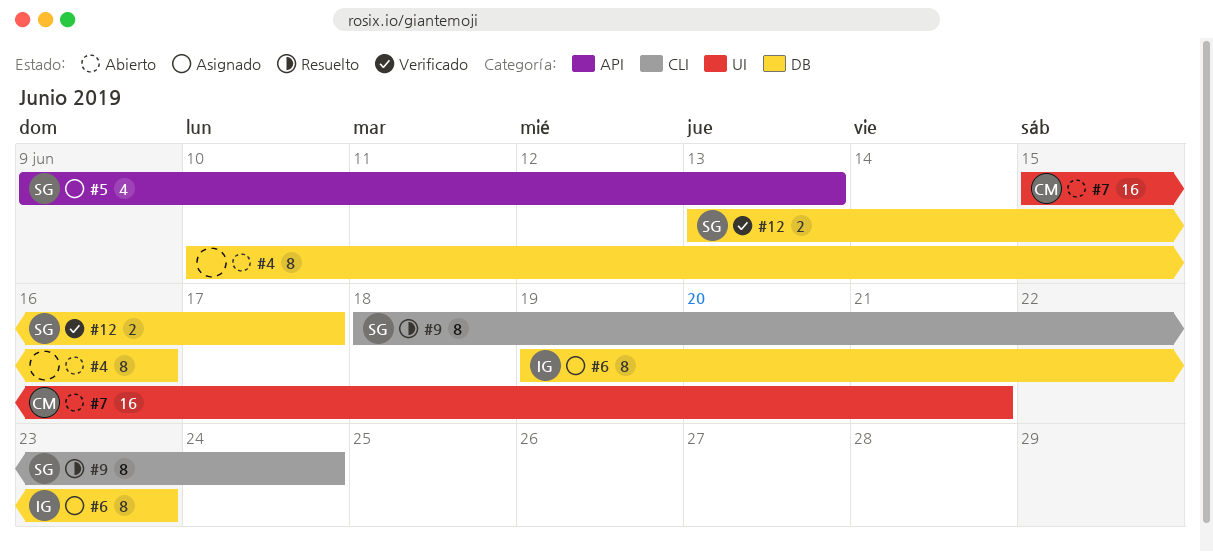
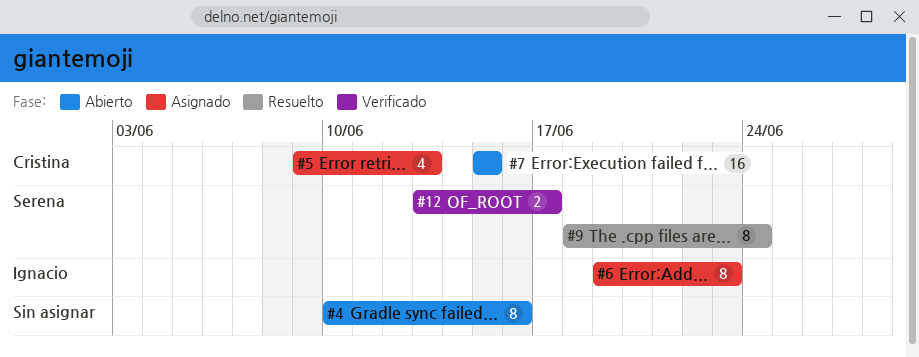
#5, owner: Serena -> Cristina
#7, due: Jun 21 -> Jun 15

